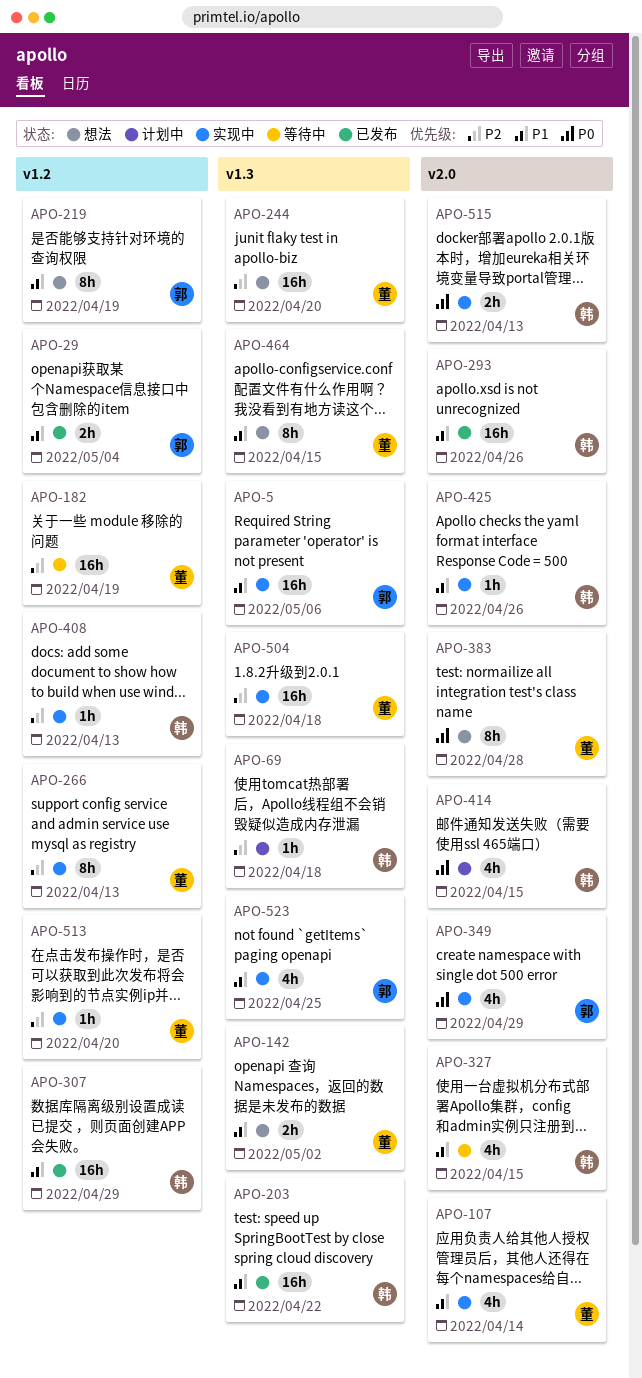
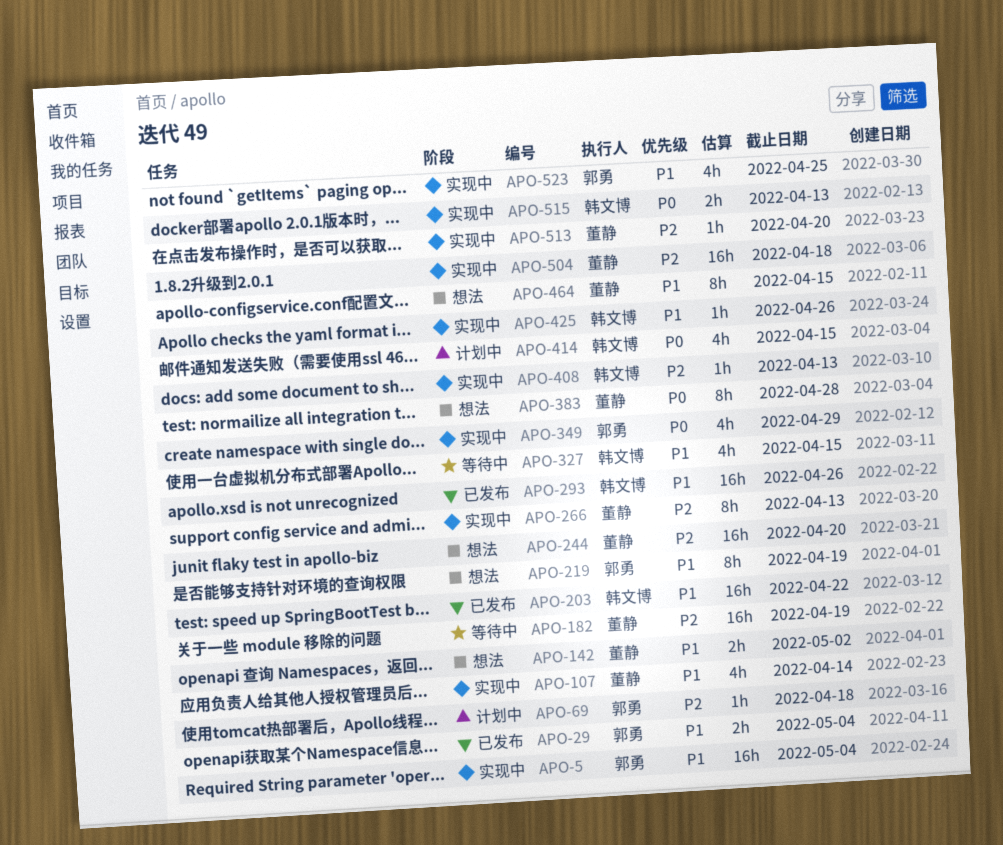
APO-5, due: May 6 -> May 4
APO-69, owner: 韩文博 -> 郭勇
APO-307: present -> none

